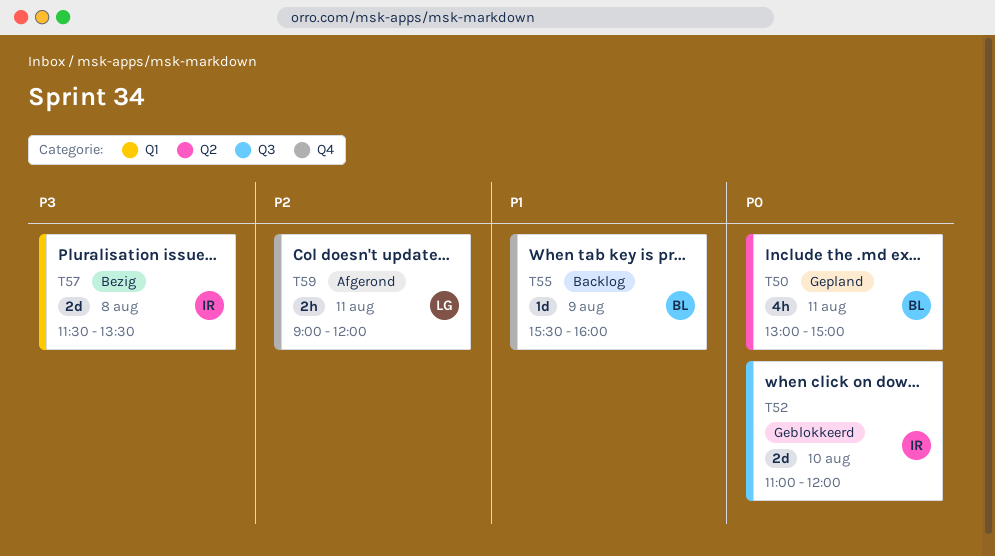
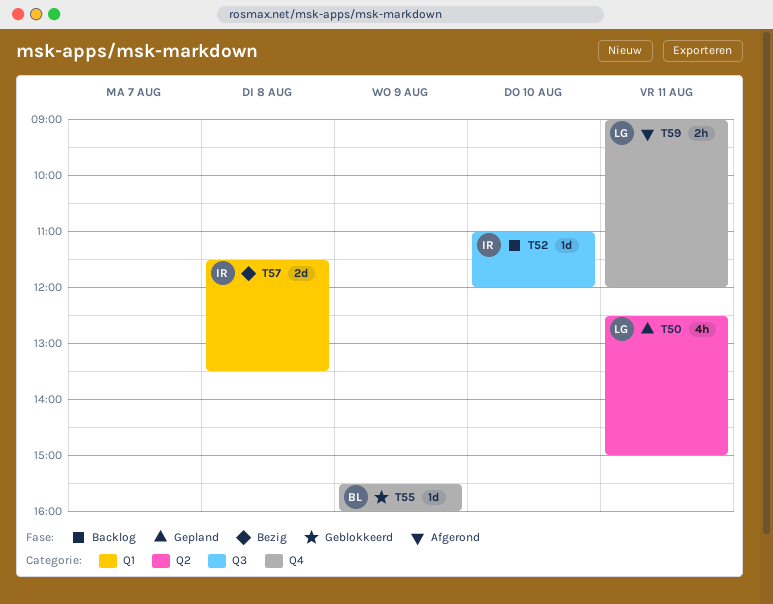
T50, owner: BL -> LG
T50, begins: 13:00 -> 12:30
T52, status: Geblokkeerd -> Backlog
T52, estimate: 2d -> 1d
T55, status: Backlog -> Geblokkeerd

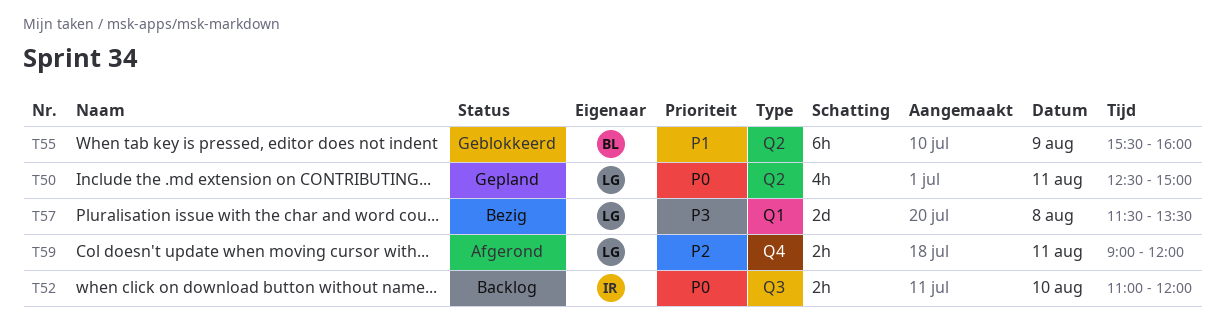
T52, estimate: 1d -> 2h
T55, label: Q4 -> Q2
T55, estimate: 1d -> 6h
T57, owner: IR -> LG

